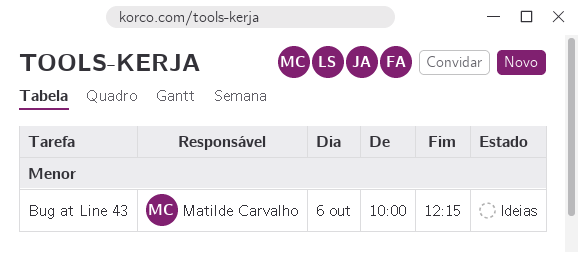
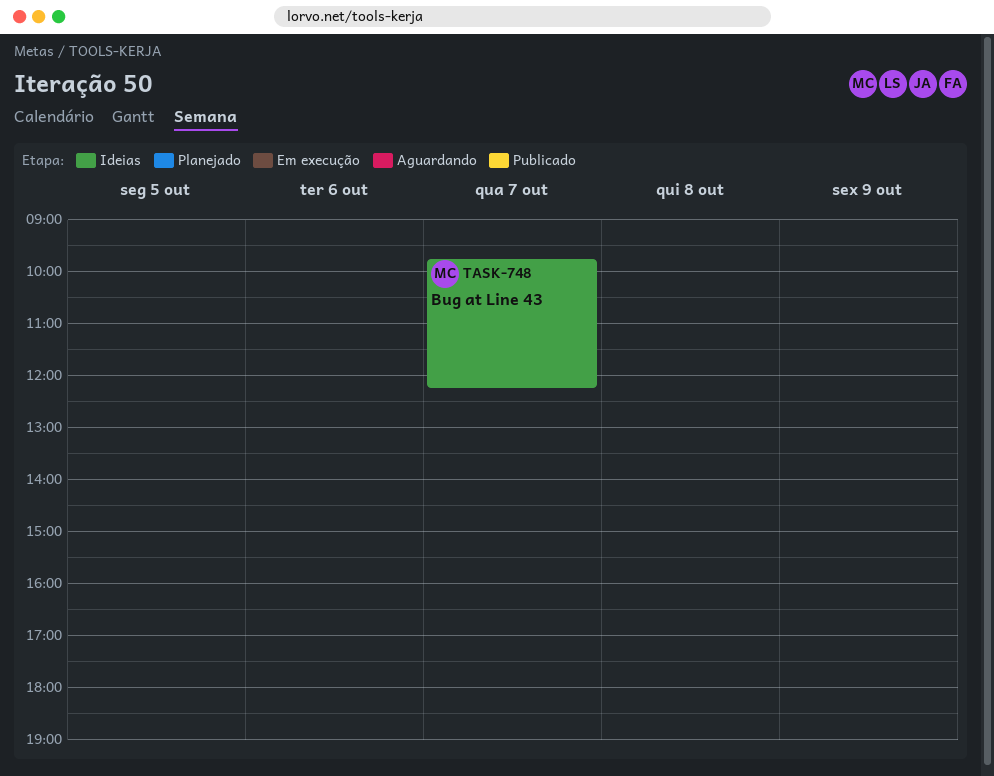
Bug at Line 43, day: Oct 6 -> Oct 7
Bug at Line 43, begins: 10:00 -> 09:45

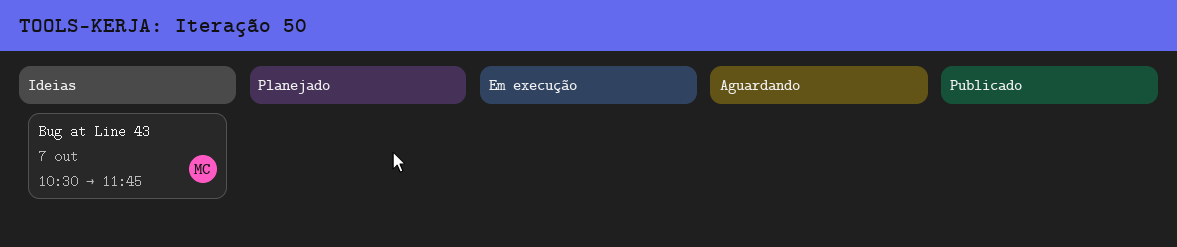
Bug at Line 43, begins: 09:45 -> 10:30
Bug at Line 43, ends: 12:15 -> 11:45

